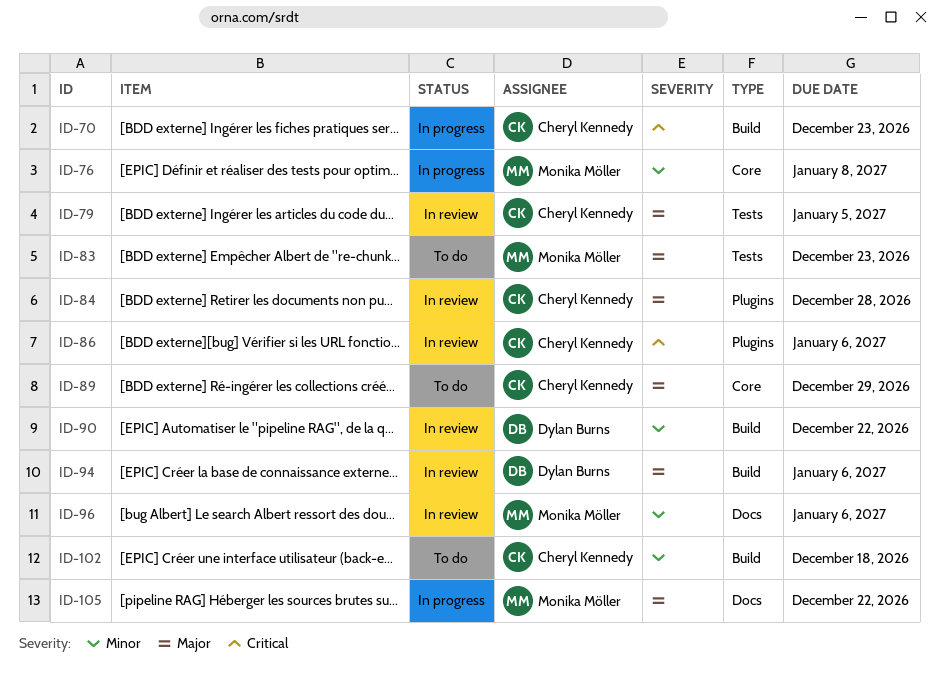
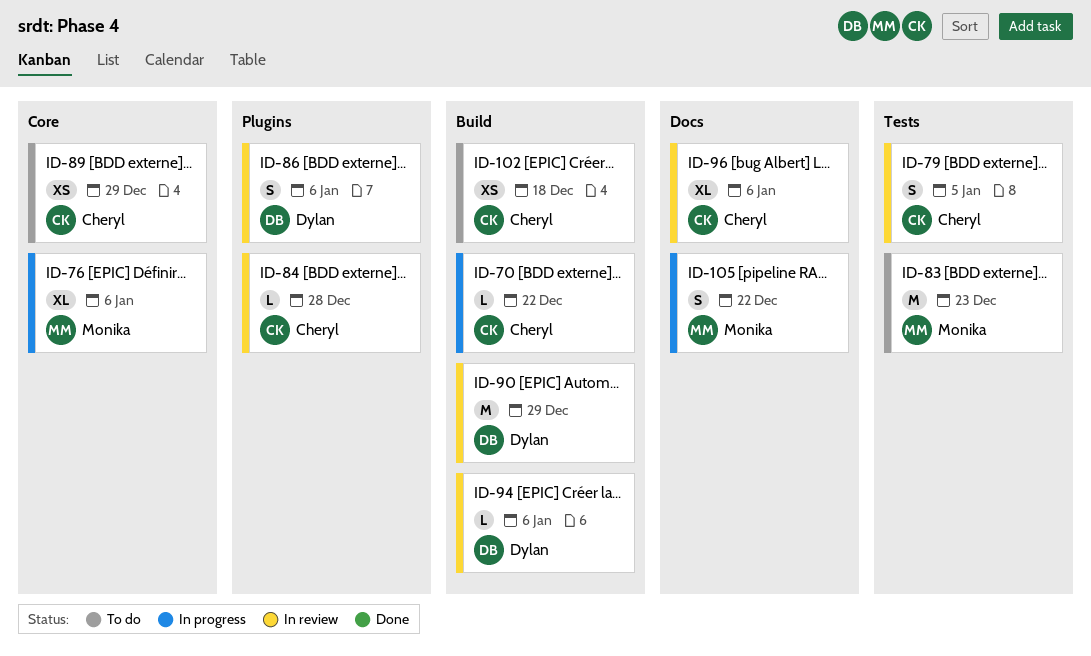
ID-70, due: Dec 23 -> Dec 22
ID-76, due: Jan 8 -> Jan 6
ID-86, owner: Cheryl Kennedy -> Dylan Burns
ID-90, due: Dec 22 -> Dec 29
ID-96, owner: Monika Möller -> Cheryl Kennedy

